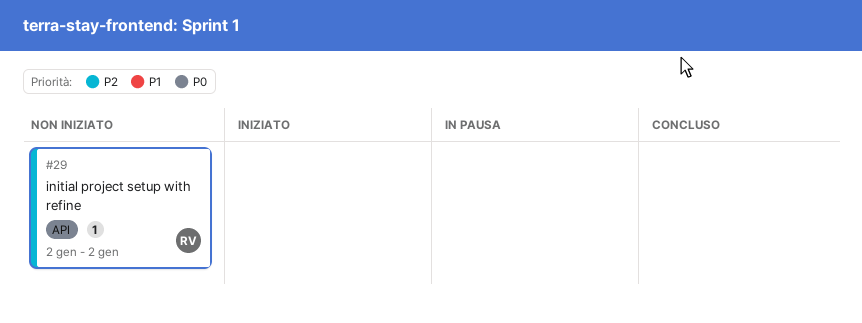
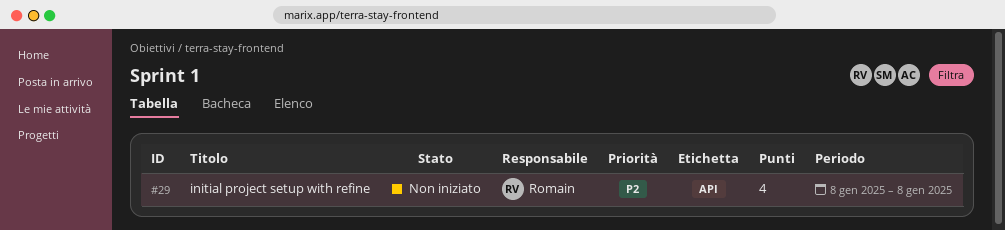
#29, estimate: 1 -> 4
#29, start: Jan 2 -> Jan 8
#29, due: Jan 2 -> Jan 8

